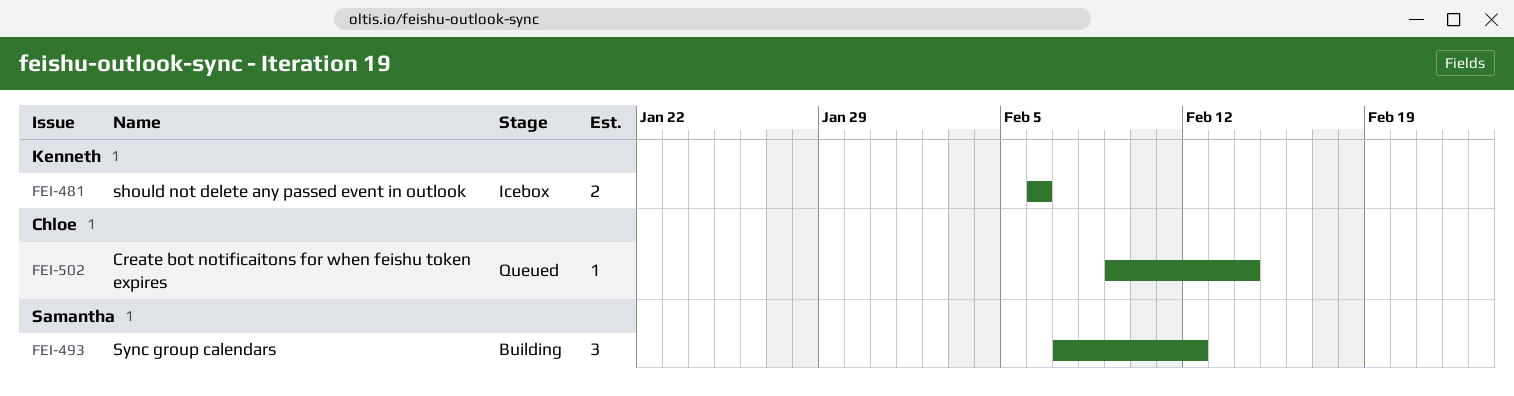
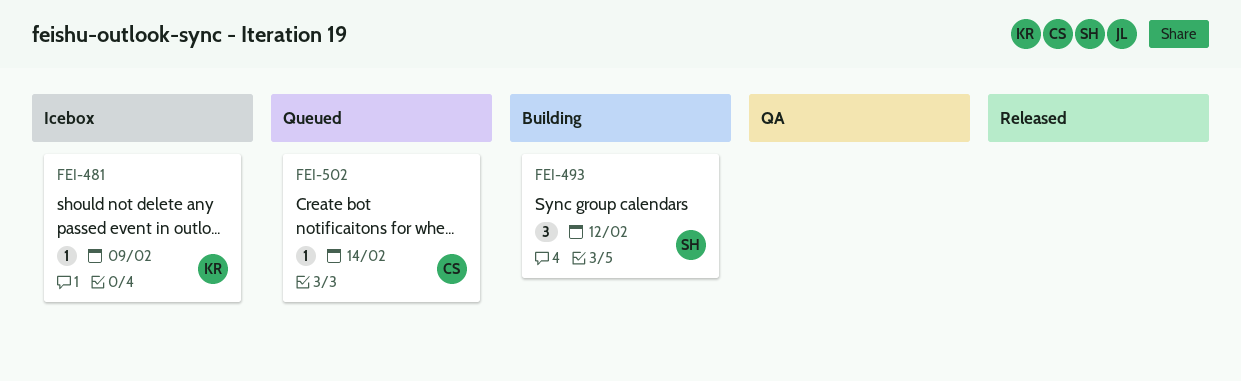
FEI-481, estimate: 2 -> 1
FEI-481, due: Feb 6 -> Feb 9

